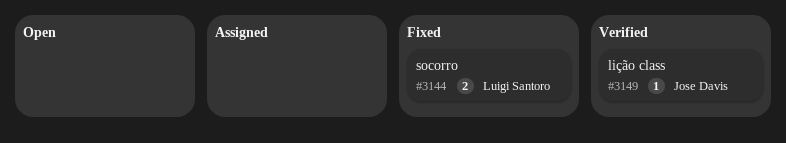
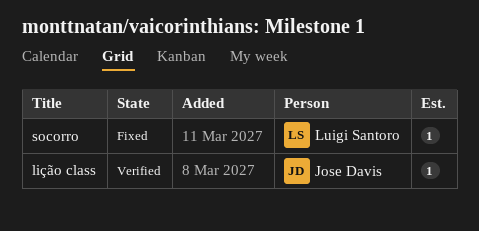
socorro, estimate: 2 -> 1

